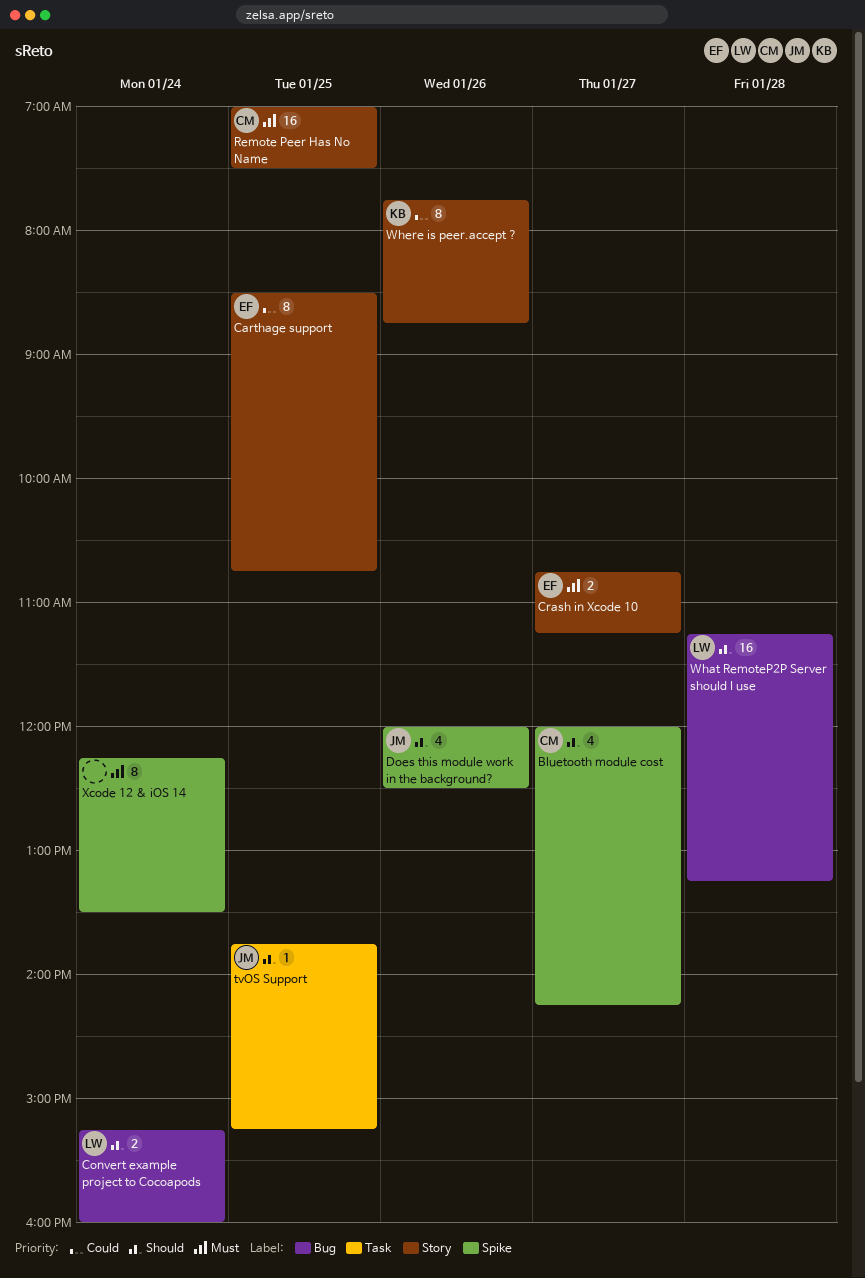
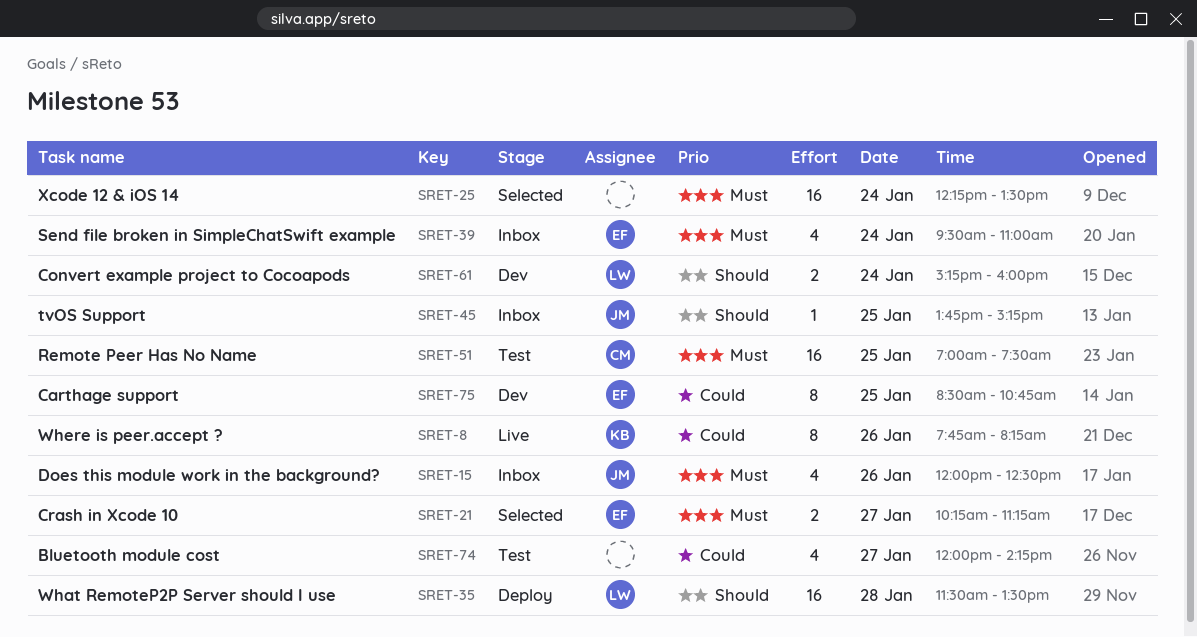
Bluetooth module cost, owner: CM -> none
Bluetooth module cost, priority: Should -> Could
Crash in Xcode 10, begins: 10:45 -> 10:15
Does this module work in the background?, priority: Should -> Must
Send file broken in SimpleChatSwift example: none -> present
What RemoteP2P Server should I use, begins: 11:15 -> 11:30
What RemoteP2P Server should I use, ends: 13:15 -> 13:30
Where is peer.accept ?, ends: 08:45 -> 08:15
Xcode 12 & iOS 14, estimate: 8 -> 16

